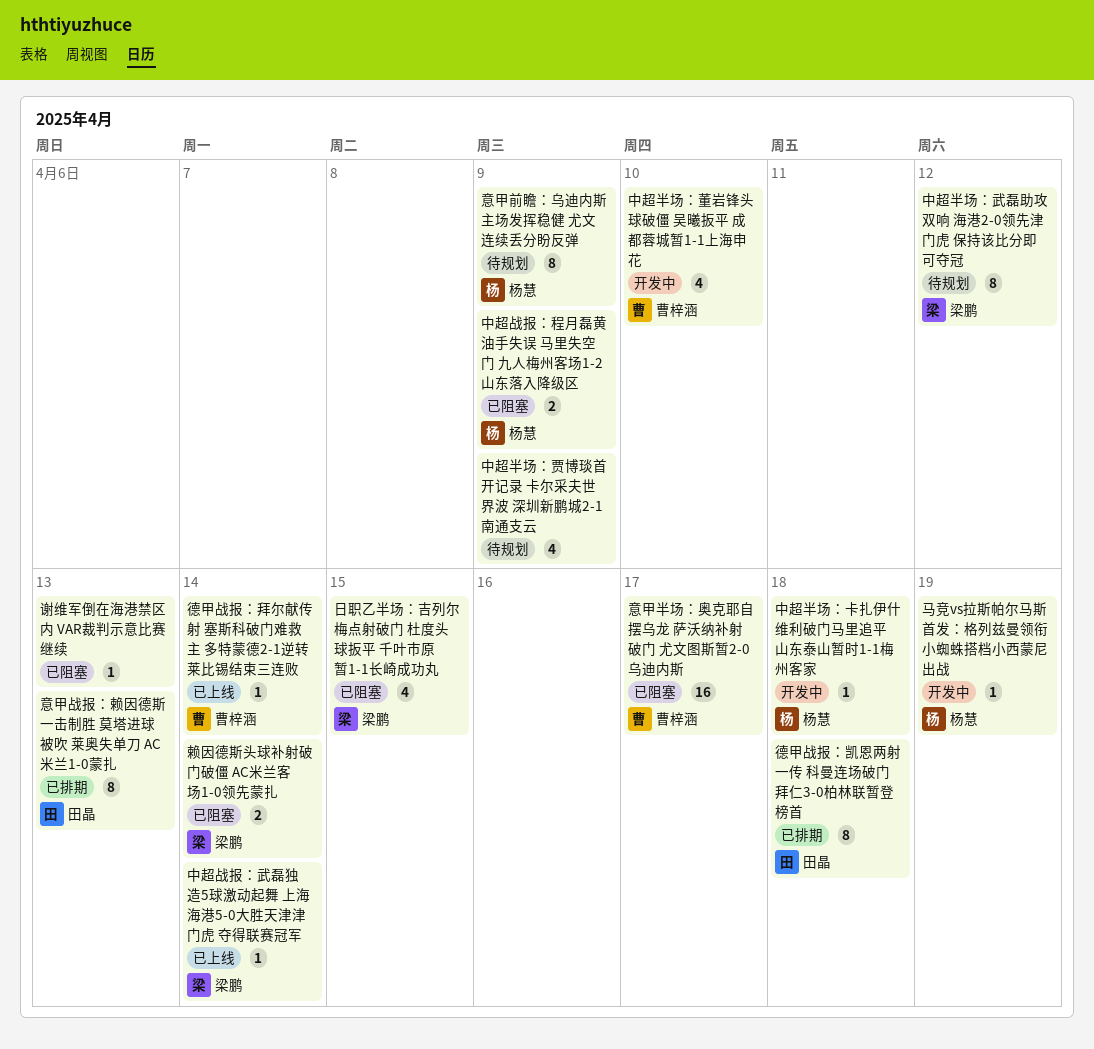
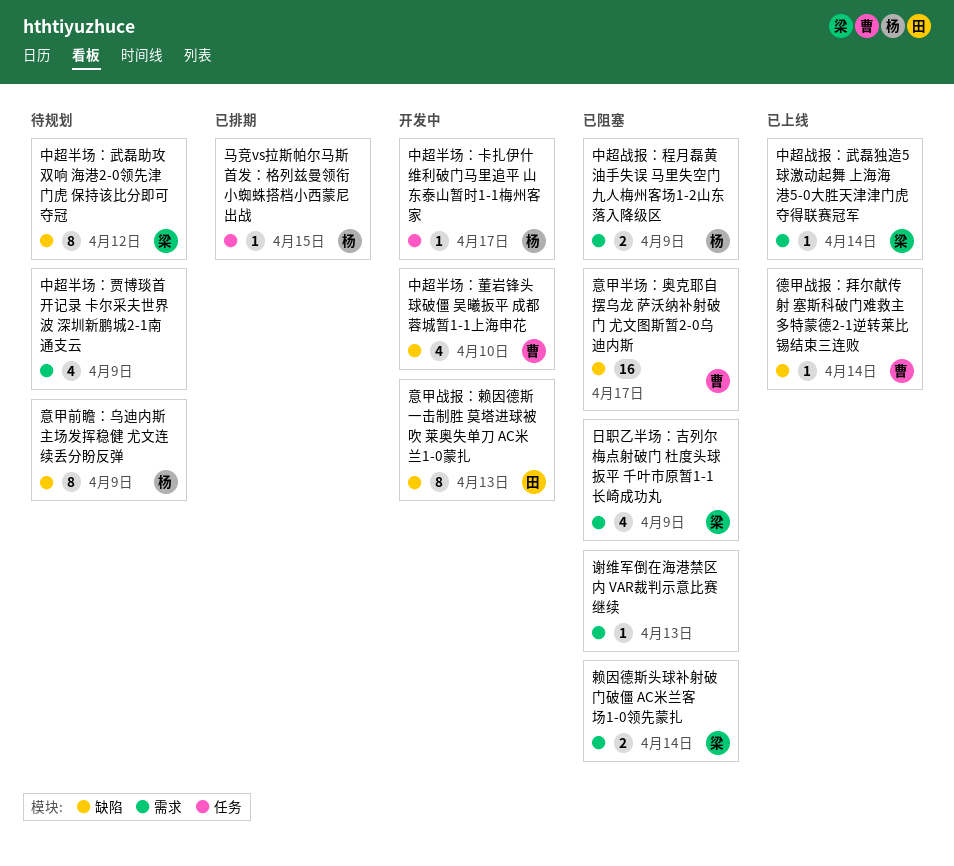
中超半场：卡扎伊什维利破门马里追平 山东泰山暂时1-1梅州客家, due: Apr 18 -> Apr 17
德甲战报：凯恩两射一传 科曼连场破门 拜仁3-0柏林联暂登榜首: present -> none
意甲战报：赖因德斯一击制胜 莫塔进球被吹 莱奥失单刀 AC米兰1-0蒙扎, status: 已排期 -> 开发中
日职乙半场：吉列尔梅点射破门 杜度头球扳平 千叶市原暂1-1长崎成功丸, due: Apr 15 -> Apr 9
马竞vs拉斯帕尔马斯首发：格列兹曼领衔 小蜘蛛搭档小西蒙尼出战, status: 开发中 -> 已排期
马竞vs拉斯帕尔马斯首发：格列兹曼领衔 小蜘蛛搭档小西蒙尼出战, due: Apr 19 -> Apr 15

